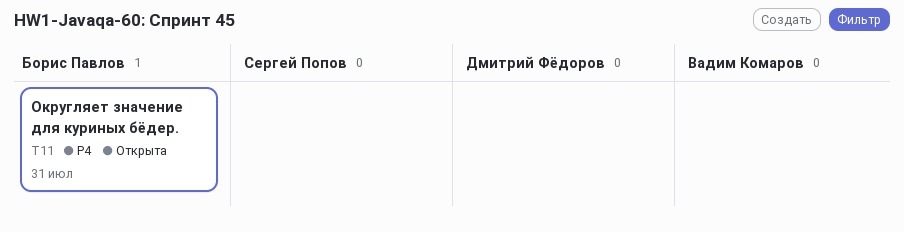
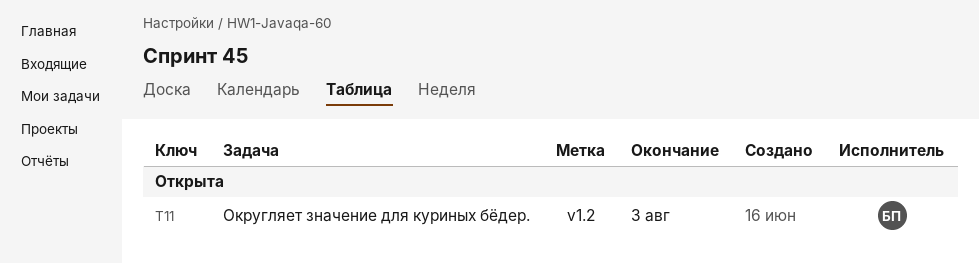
T11, due: Jul 31 -> Aug 3

